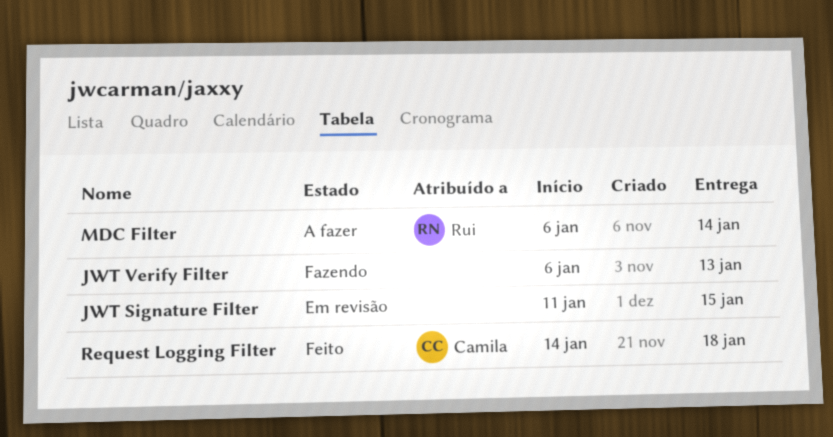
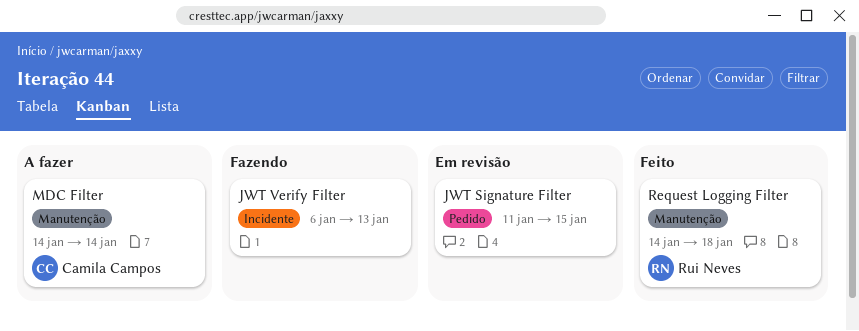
MDC Filter, owner: Rui Neves -> Camila Campos
MDC Filter, start: Jan 6 -> Jan 14
Request Logging Filter, owner: Camila Campos -> Rui Neves

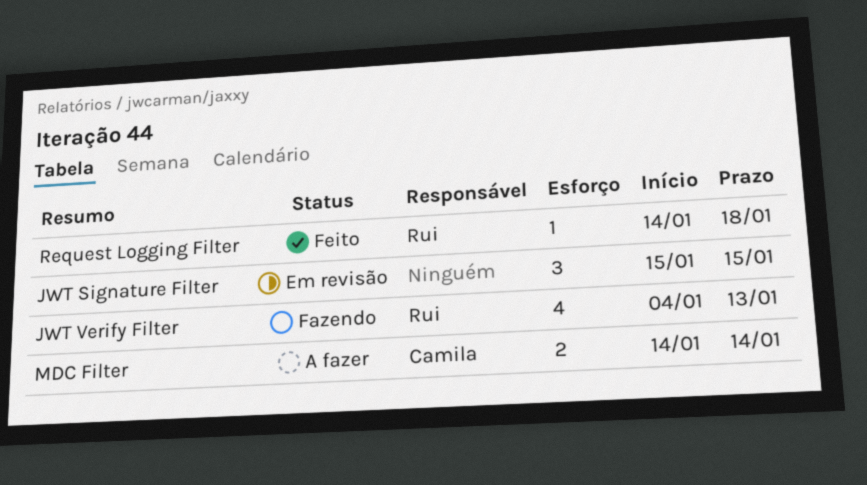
JWT Signature Filter, start: Jan 11 -> Jan 15
JWT Verify Filter, owner: none -> Rui Neves
JWT Verify Filter, start: Jan 6 -> Jan 4

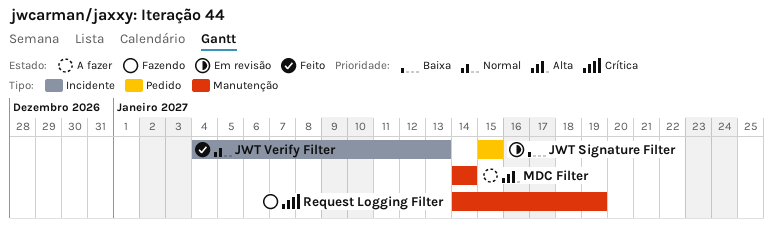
JWT Verify Filter, status: Fazendo -> Feito
Request Logging Filter, status: Feito -> Fazendo
Request Logging Filter, due: Jan 18 -> Jan 19

